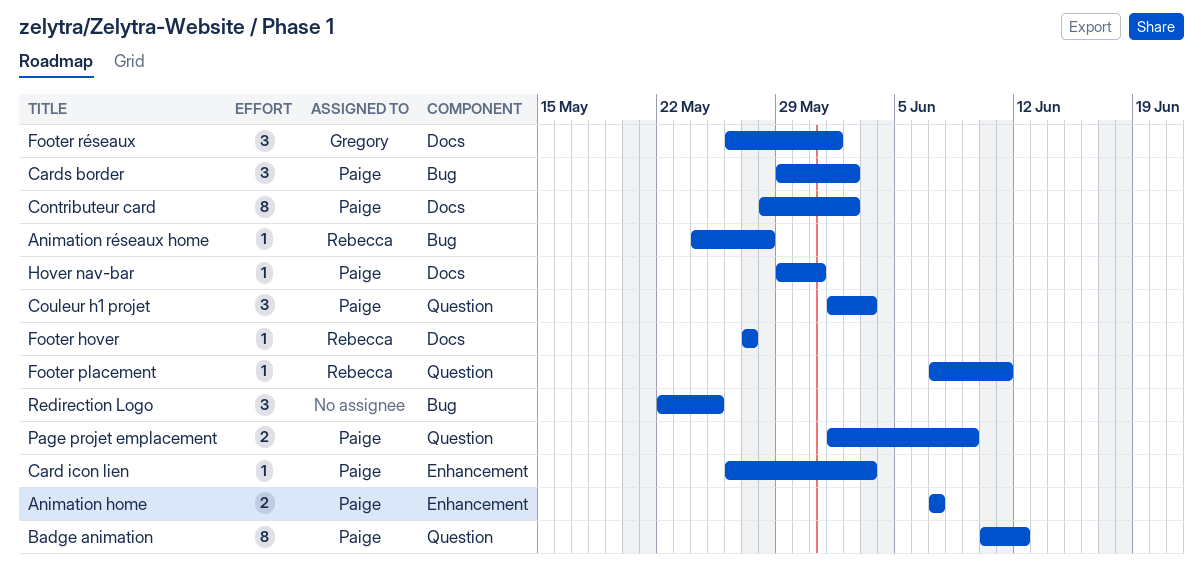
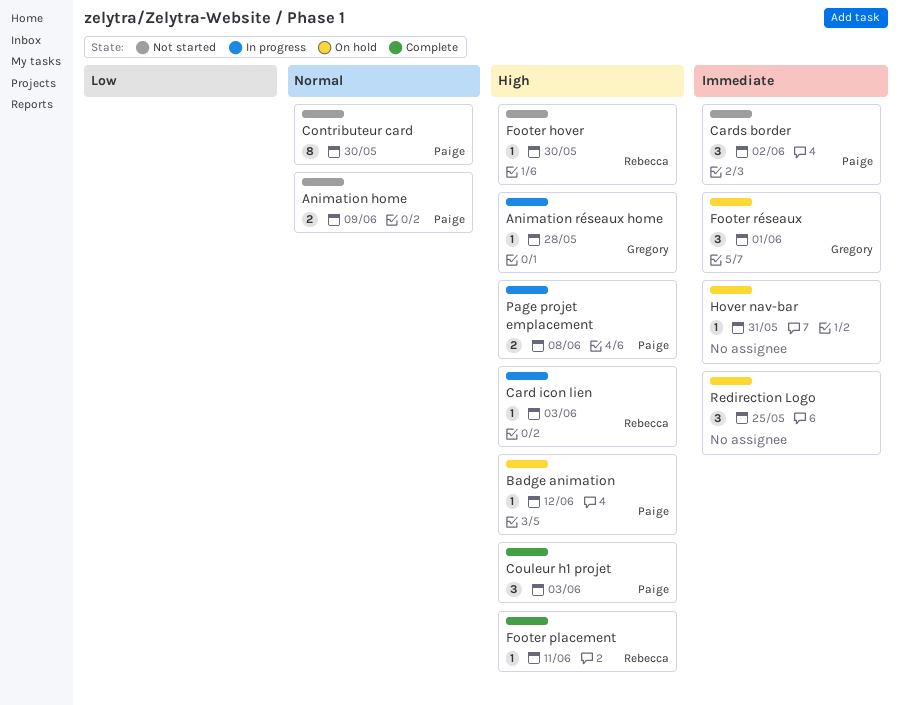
Animation home, due: Jun 7 -> Jun 9
Animation réseaux home, owner: Rebecca -> Gregory
Badge animation, estimate: 8 -> 1
Card icon lien, owner: Paige -> Rebecca
Contributeur card, due: Jun 2 -> May 30
Footer hover, due: May 27 -> May 30
Hover nav-bar, owner: Paige -> none
Page projet emplacement, due: Jun 9 -> Jun 8

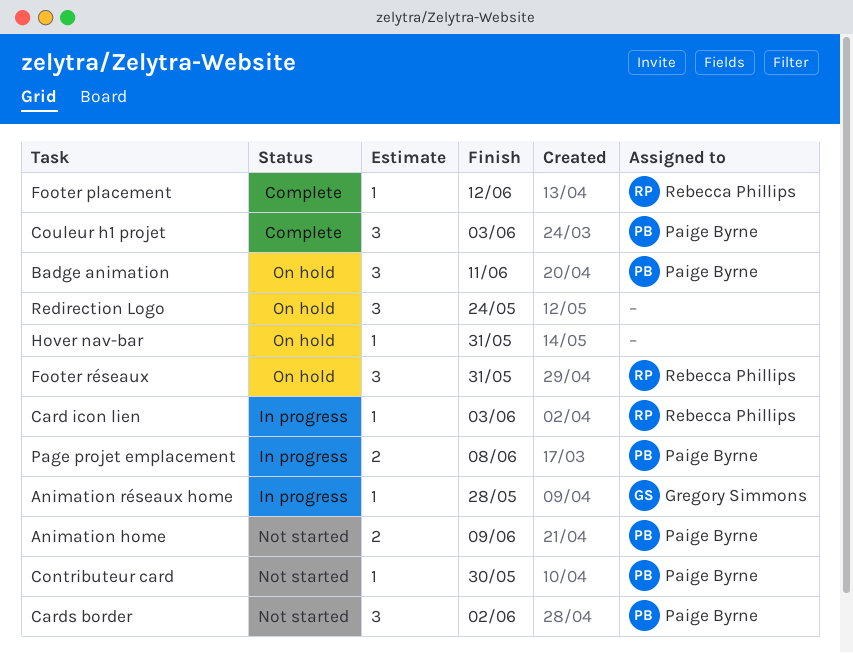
Badge animation, estimate: 1 -> 3
Badge animation, due: Jun 12 -> Jun 11
Contributeur card, estimate: 8 -> 1
Footer hover: present -> none
Footer placement, due: Jun 11 -> Jun 12
Footer réseaux, owner: Gregory Simmons -> Rebecca Phillips
Footer réseaux, due: Jun 1 -> May 31
Redirection Logo, due: May 25 -> May 24

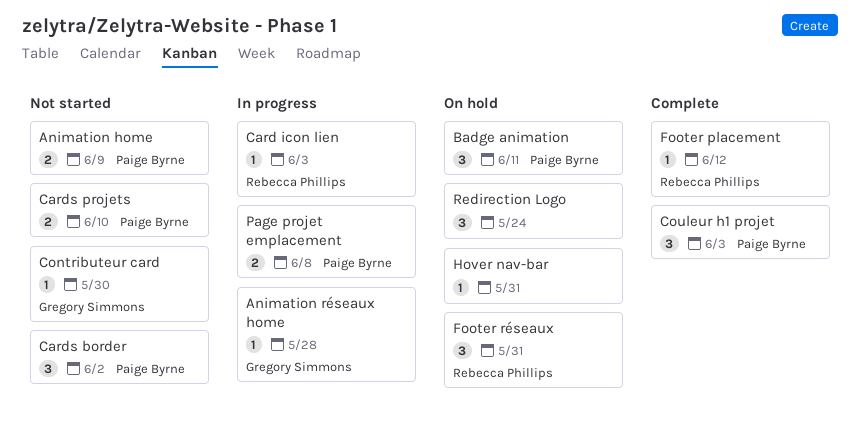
Cards projets: none -> present
Contributeur card, owner: Paige Byrne -> Gregory Simmons

